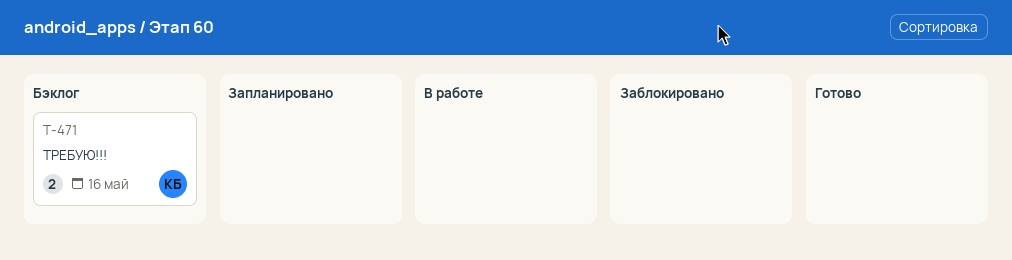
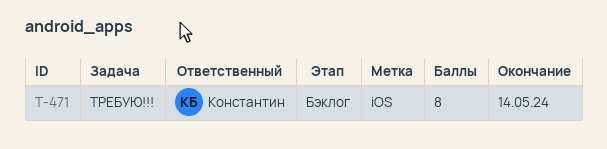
T-471, estimate: 2 -> 8
T-471, due: May 16 -> May 14

